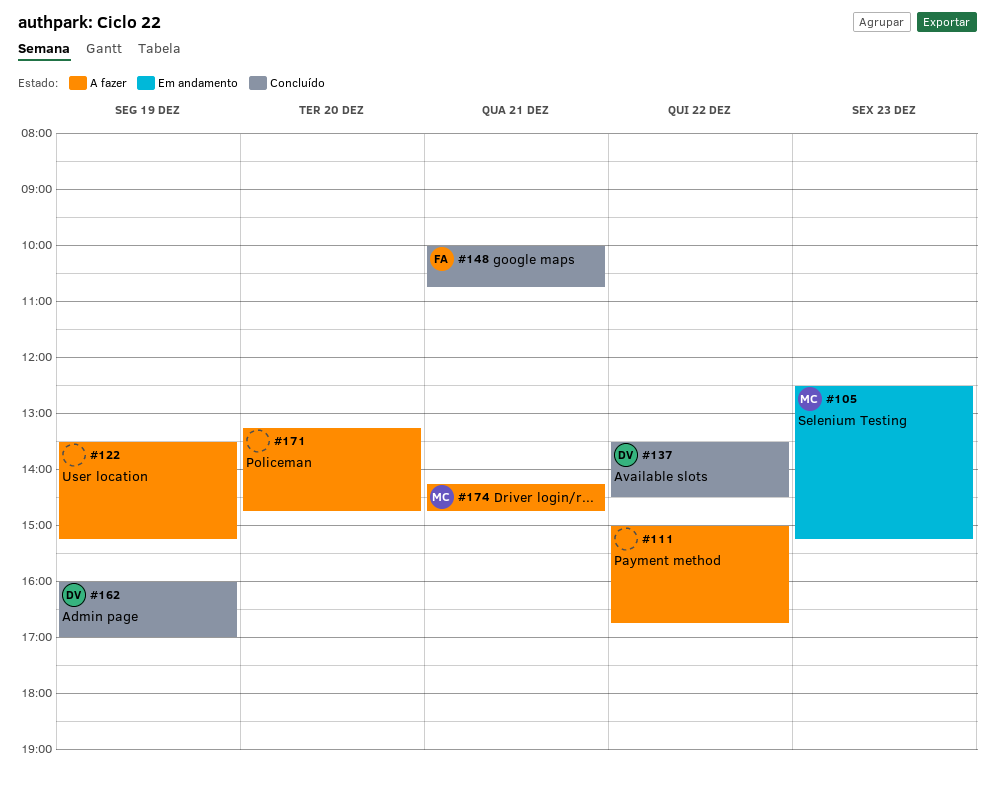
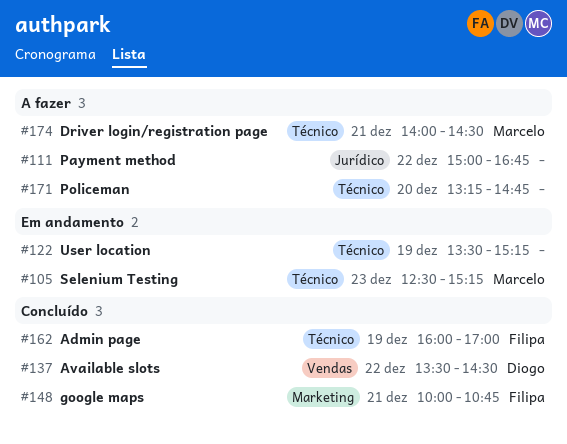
#122, status: A fazer -> Em andamento
#162, owner: Diogo -> Filipa
#174, begins: 14:15 -> 14:00
#174, ends: 14:45 -> 14:30

